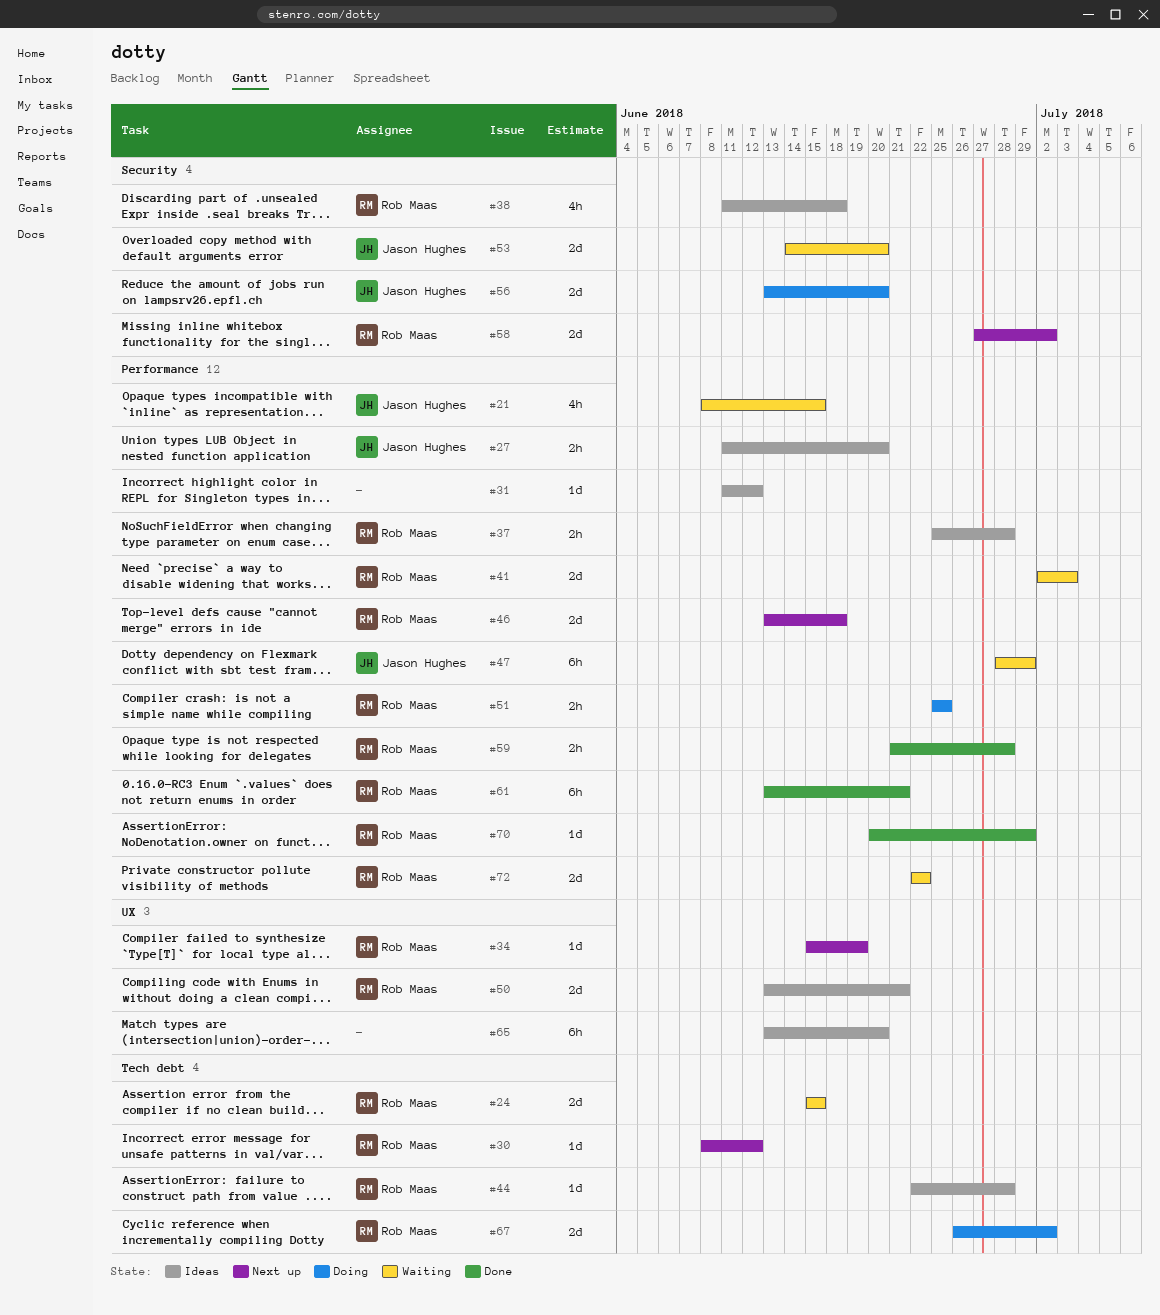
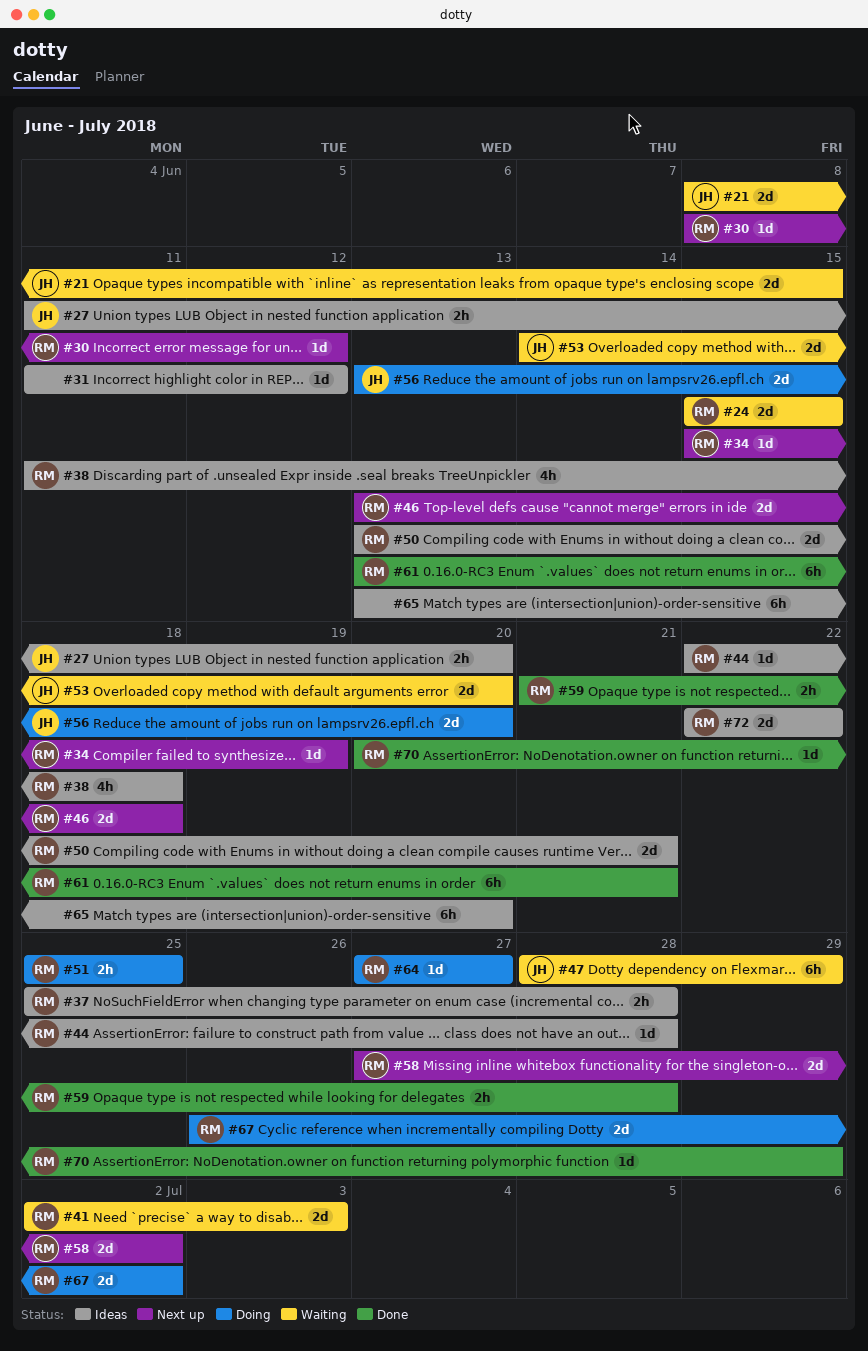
#21, estimate: 4h -> 2d
#64: none -> present
#72, status: Waiting -> Ideas

